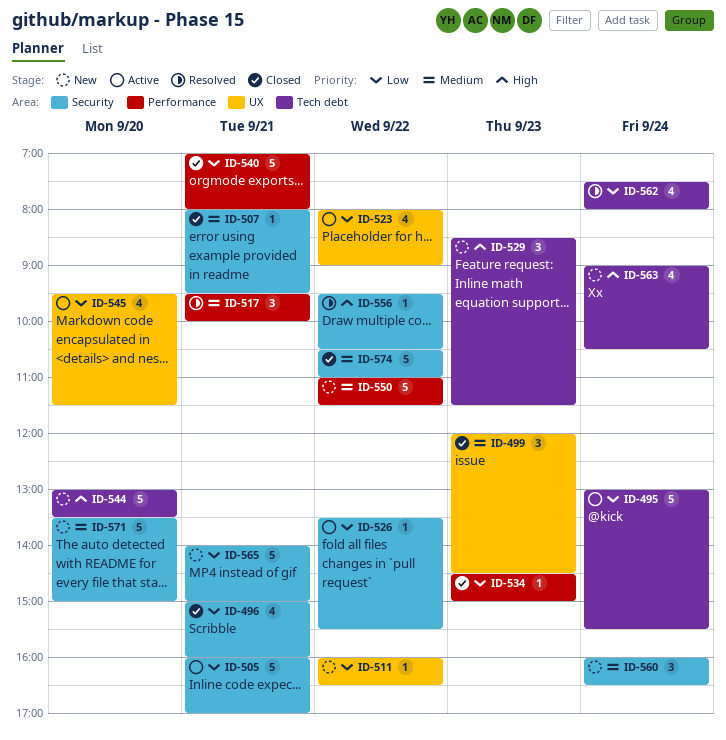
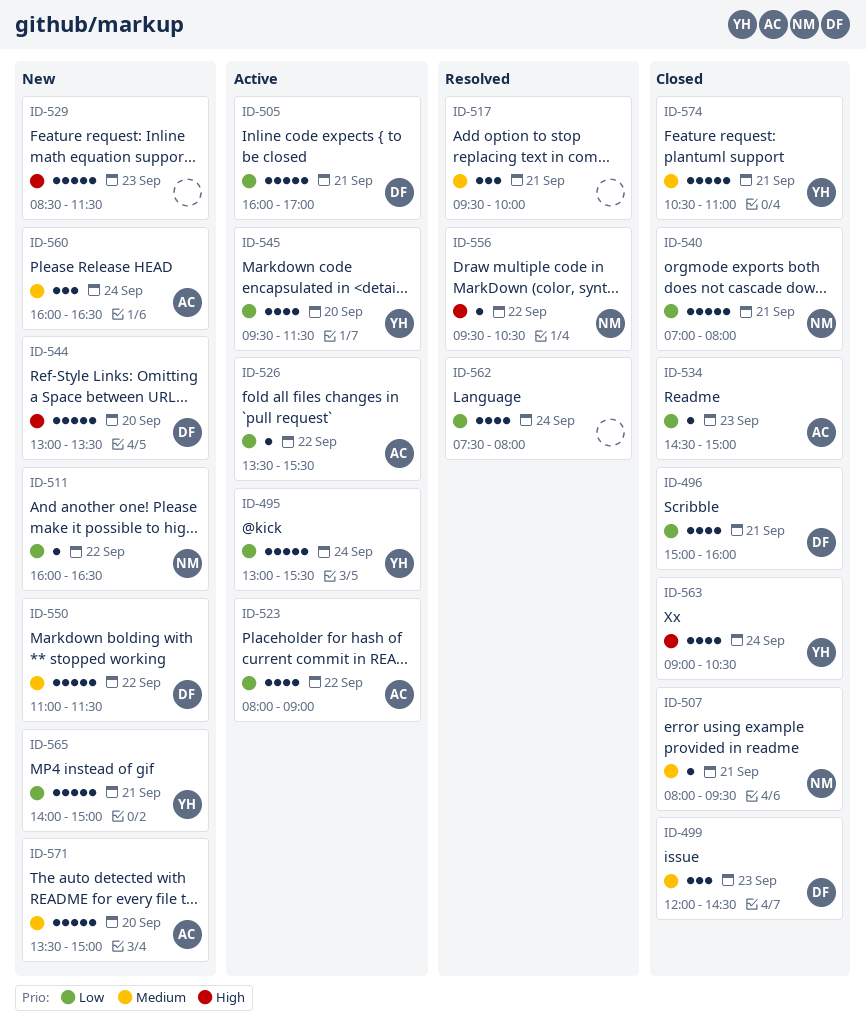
ID-529, estimate: 3 -> 5
ID-563, status: New -> Closed
ID-574, day: Sep 22 -> Sep 21

